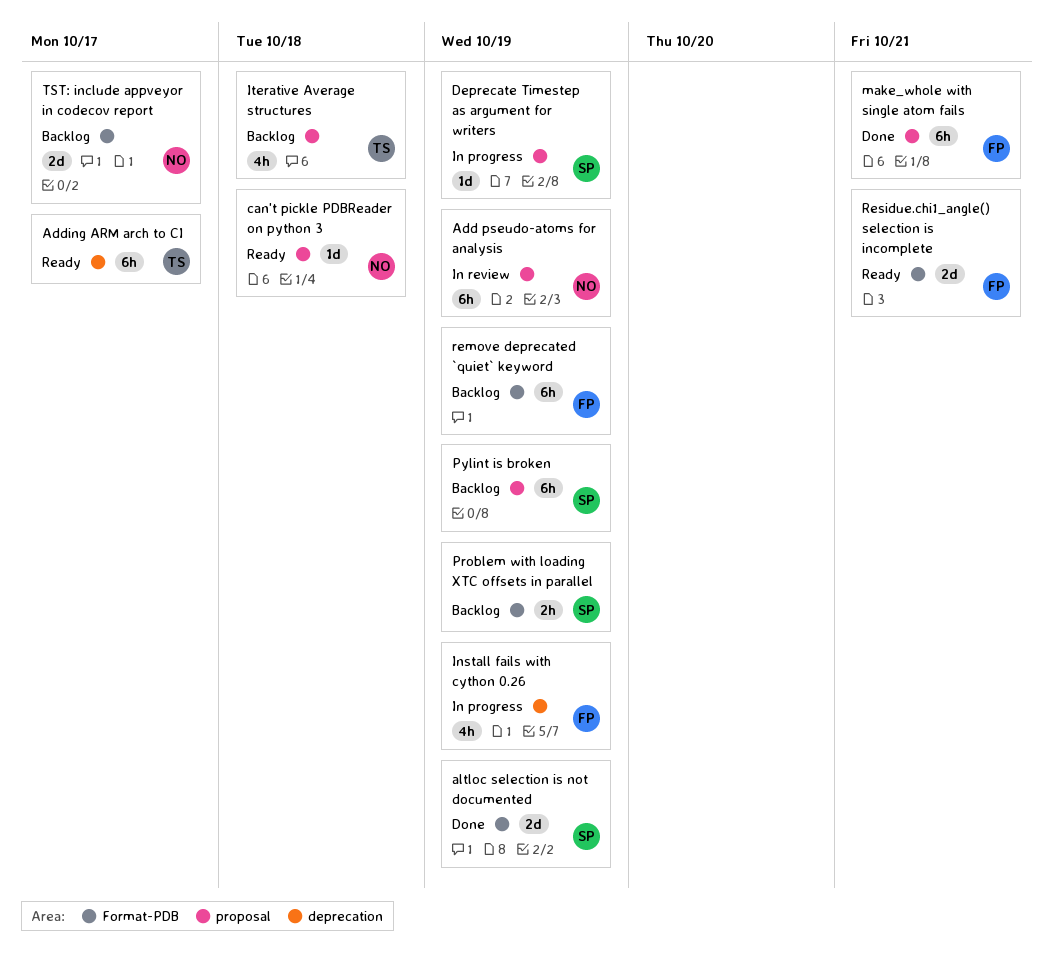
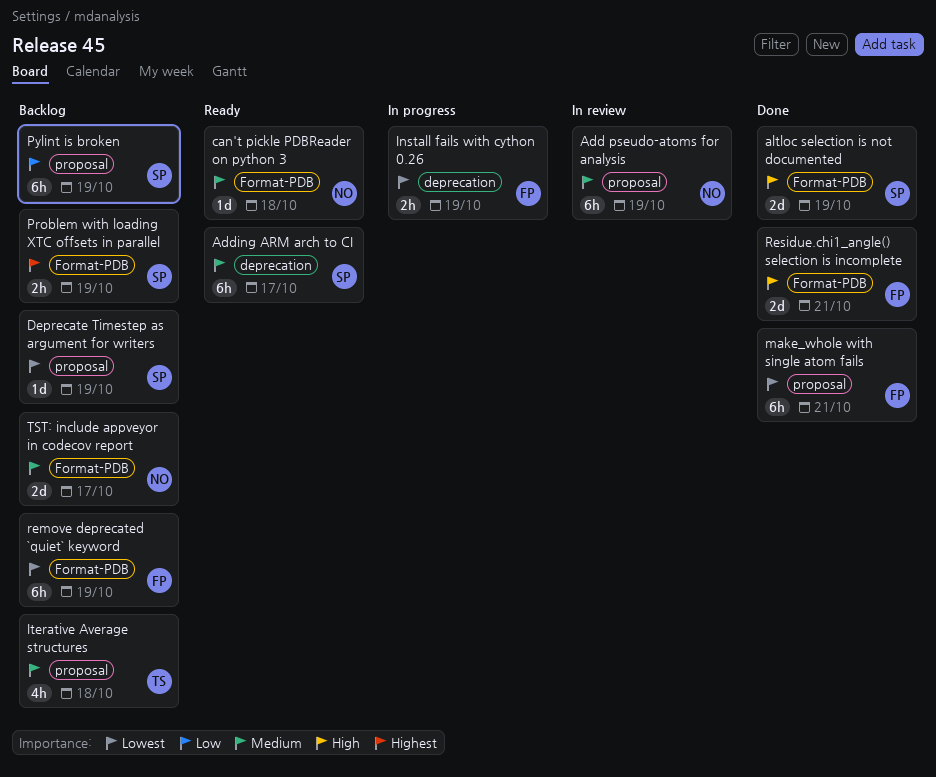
Adding ARM arch to CI, owner: TS -> SP
can't pickle PDBReader on python 3, label: proposal -> Format-PDB
Deprecate Timestep as argument for writers, status: In progress -> Backlog
Install fails with cython 0.26, estimate: 4h -> 2h
Residue.chi1_angle() selection is incomplete, status: Ready -> Done

